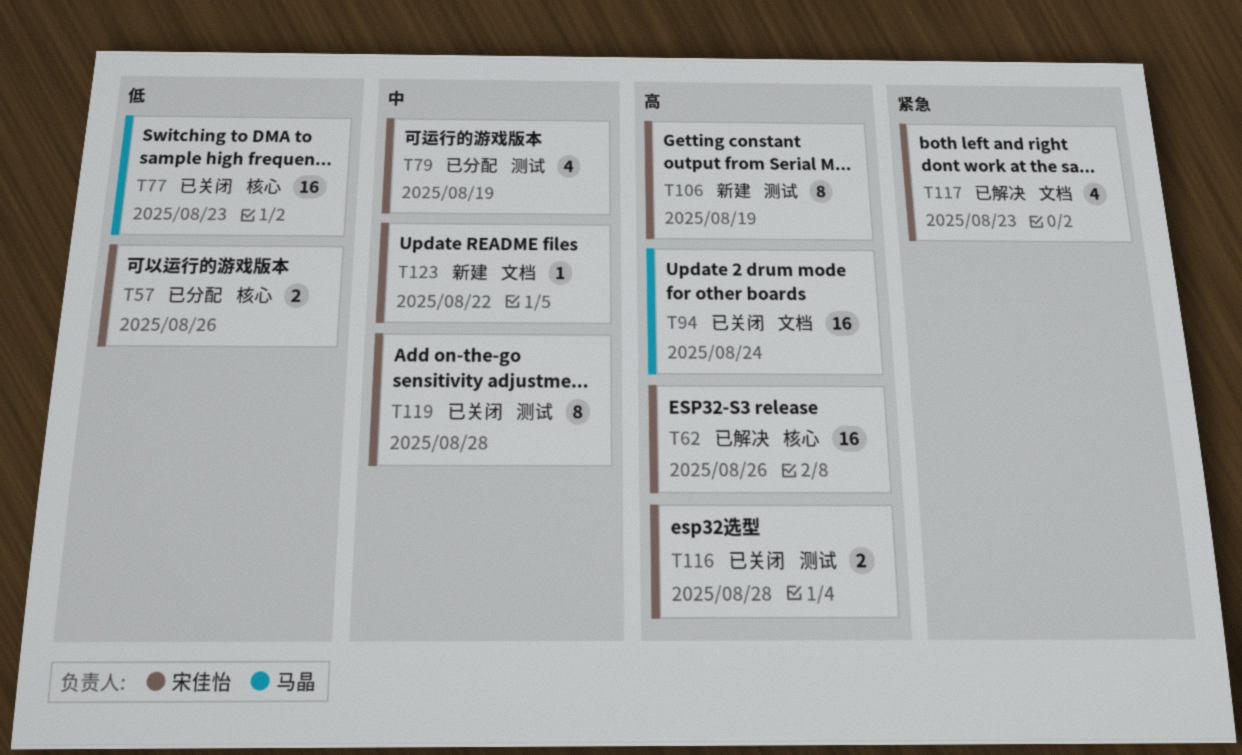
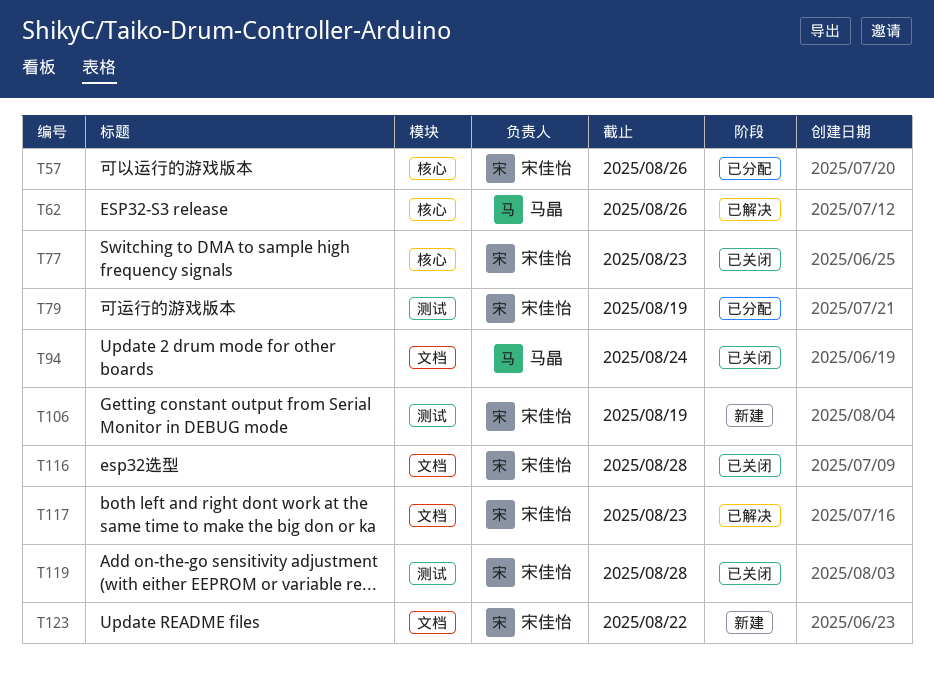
T62, owner: 宋佳怡 -> 马晶
T77, owner: 马晶 -> 宋佳怡
T116, label: 测试 -> 文档

